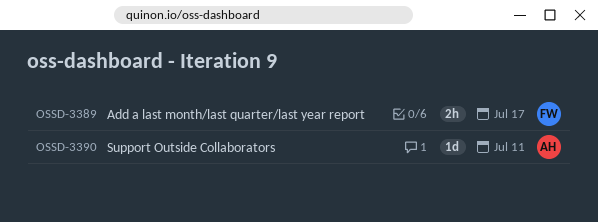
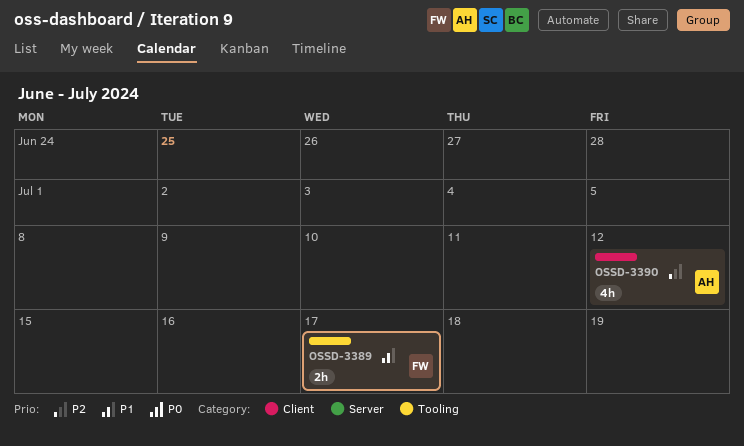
OSSD-3390, estimate: 1d -> 4h
OSSD-3390, due: Jul 11 -> Jul 12

